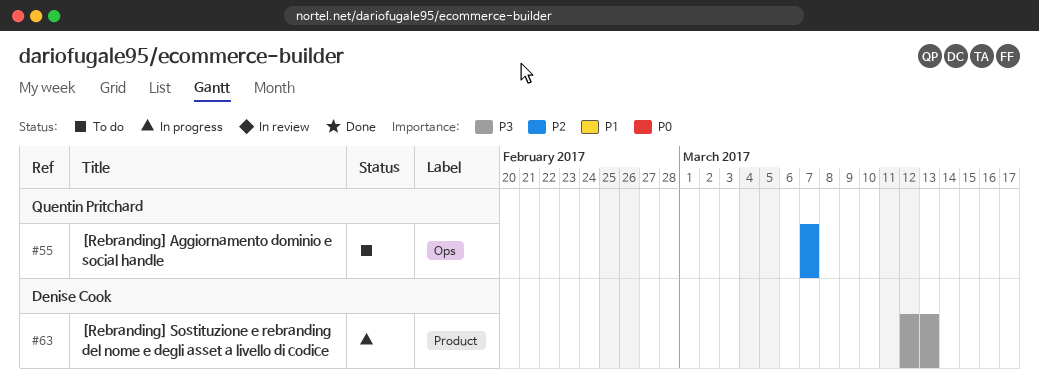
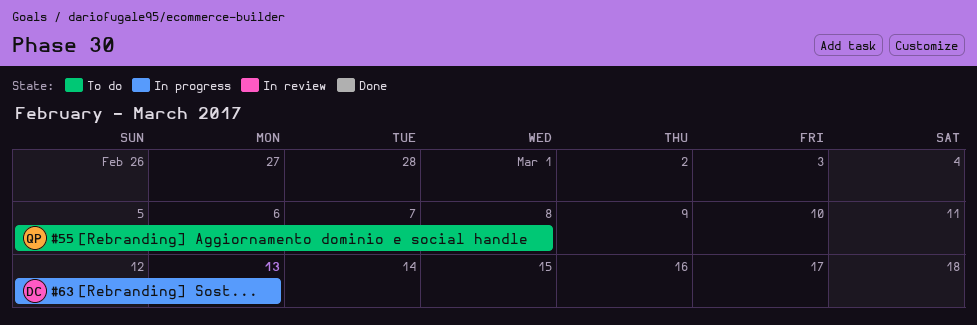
#55, start: Mar 7 -> Mar 5
#55, due: Mar 7 -> Mar 8

